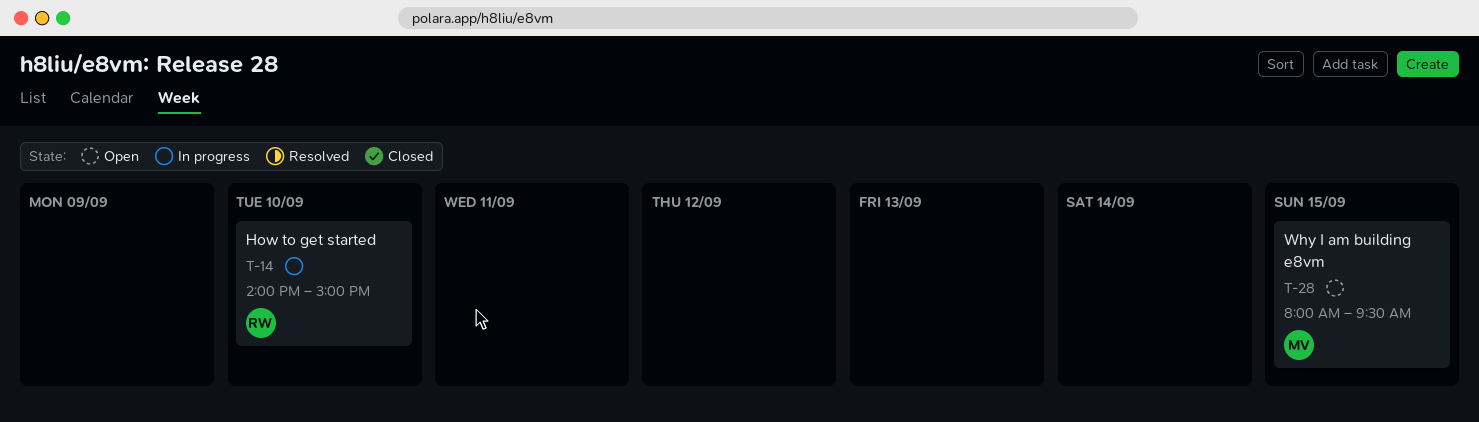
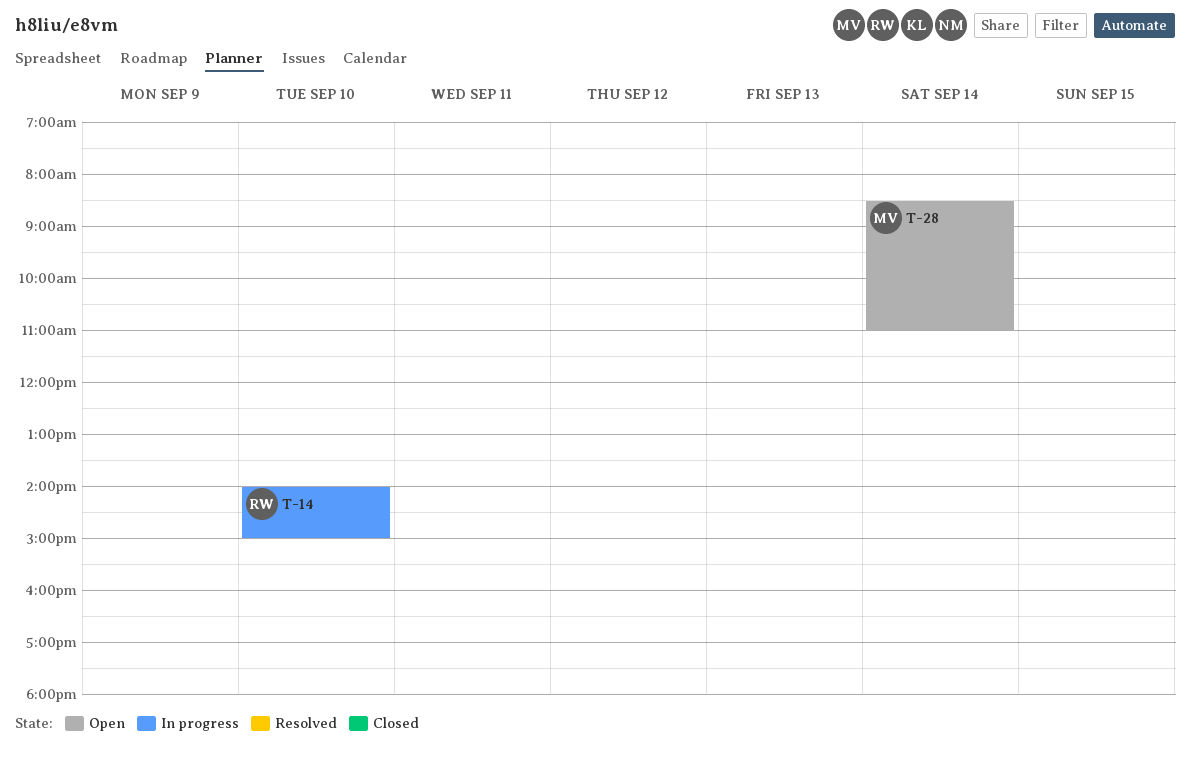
T-28, day: Sep 15 -> Sep 14
T-28, begins: 08:00 -> 08:30
T-28, ends: 09:30 -> 11:00

